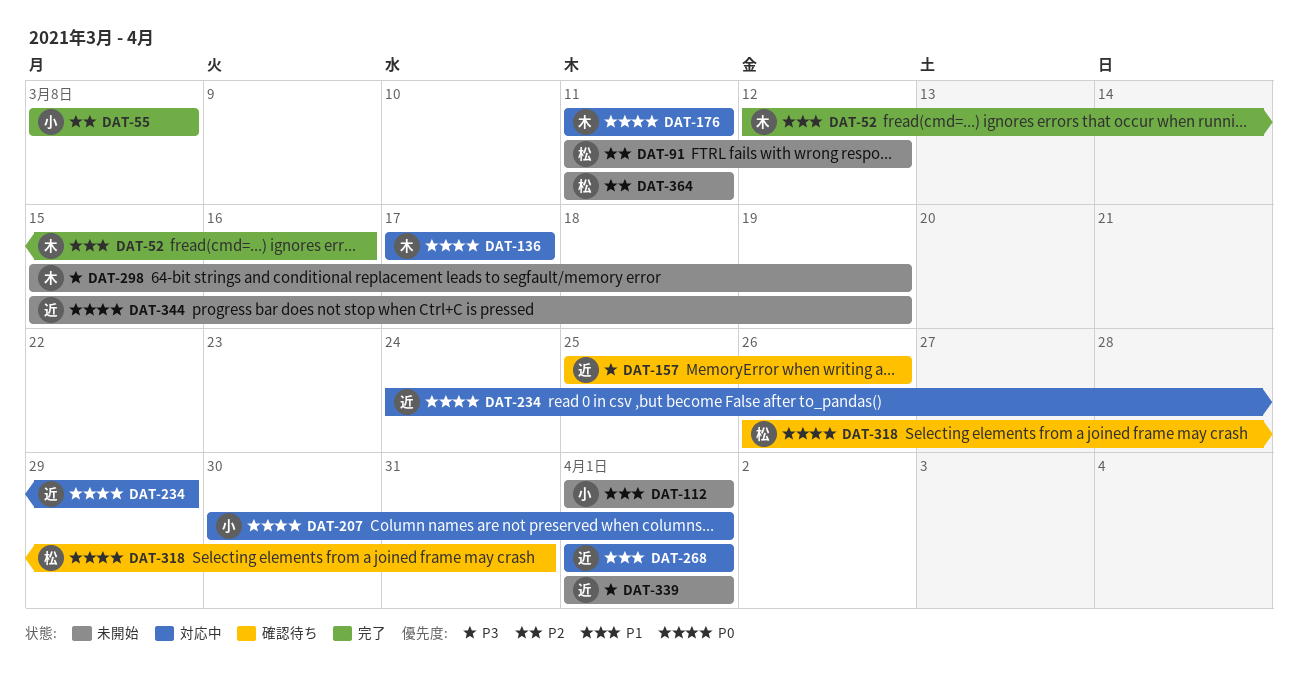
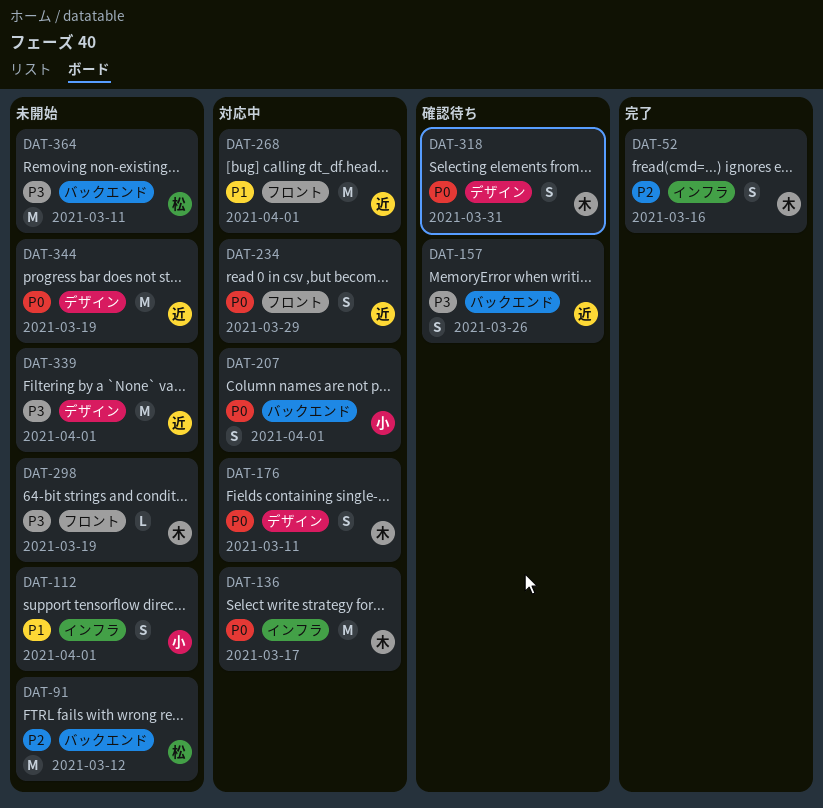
DAT-52, priority: P1 -> P2
DAT-55: present -> none
DAT-318, owner: 松 -> 木
DAT-364, priority: P2 -> P3

